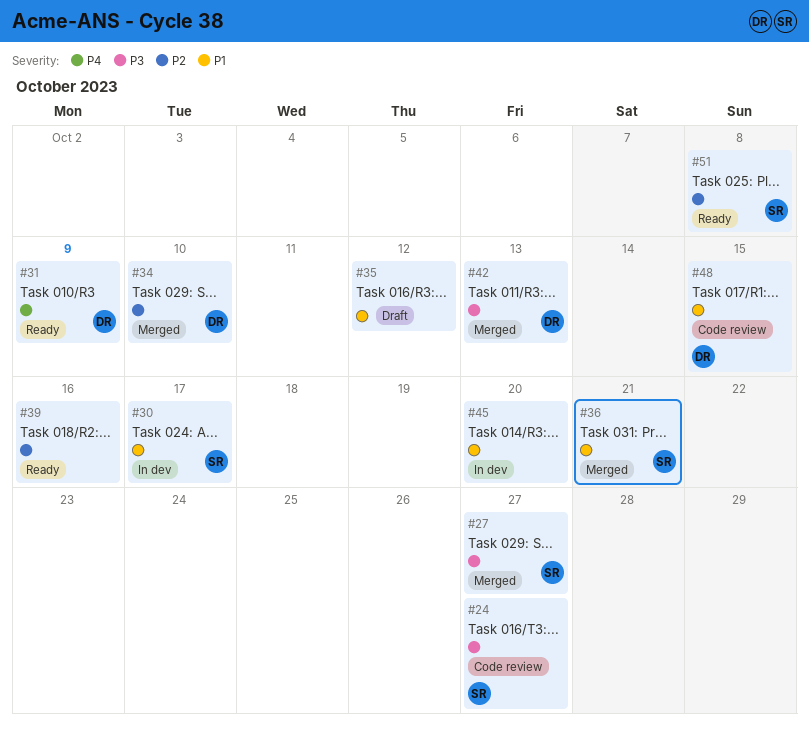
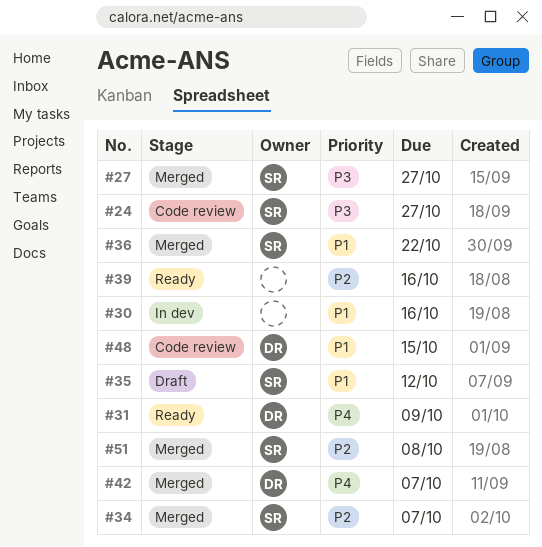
#30, owner: SR -> none
#30, due: Oct 17 -> Oct 16
#34, owner: DR -> SR
#34, due: Oct 10 -> Oct 7
#35, owner: none -> SR
#36, due: Oct 21 -> Oct 22
#42, priority: P3 -> P4
#42, due: Oct 13 -> Oct 7
#45: present -> none
#51, status: Ready -> Merged

